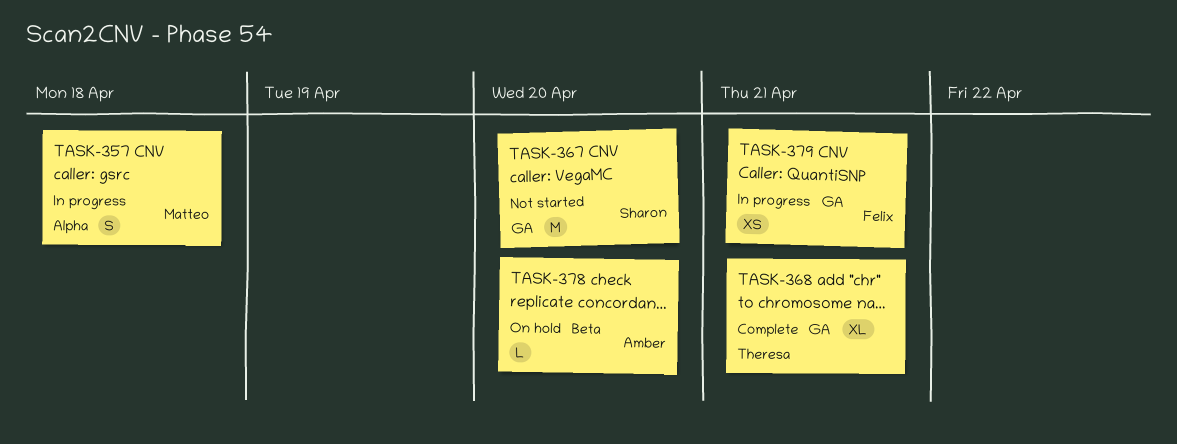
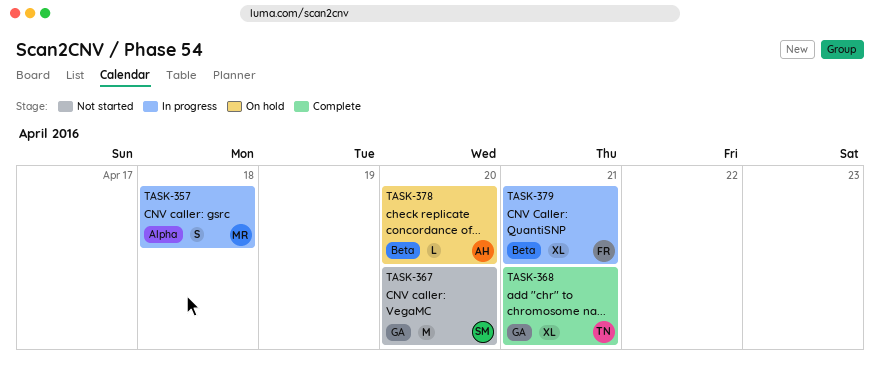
TASK-379, label: GA -> Beta
TASK-379, estimate: XS -> XL

